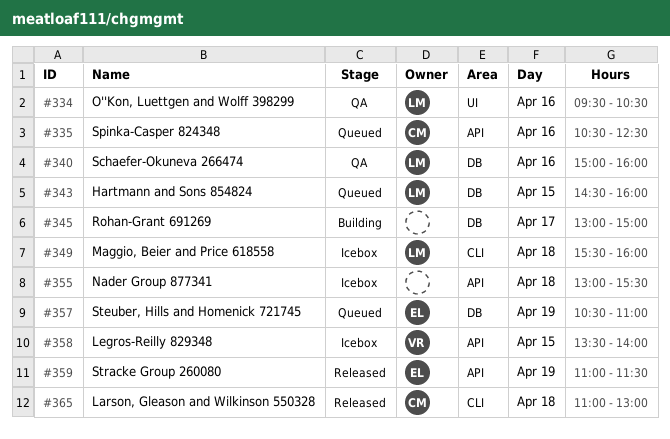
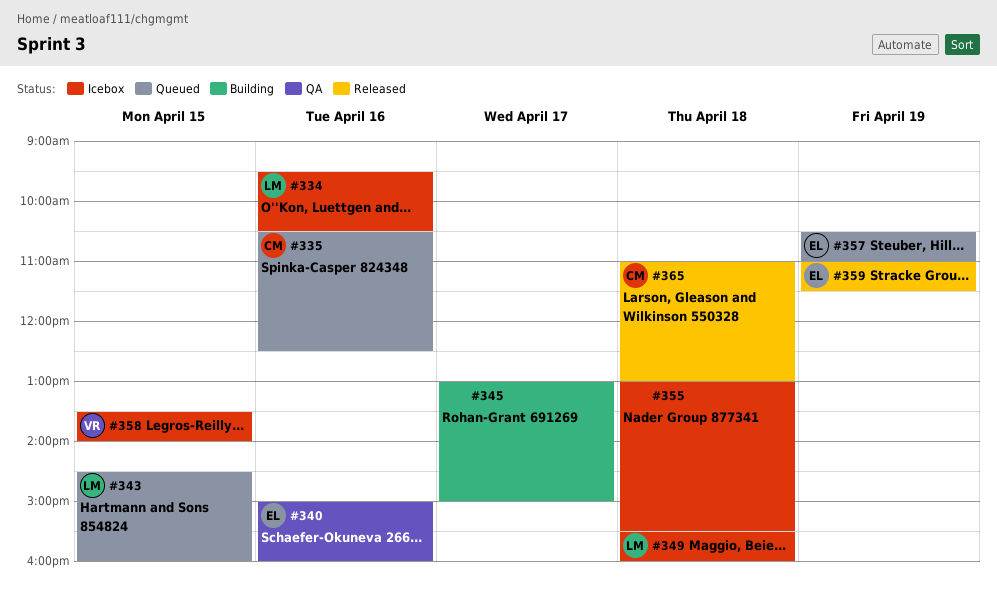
#334, status: QA -> Icebox
#340, owner: LM -> EL

